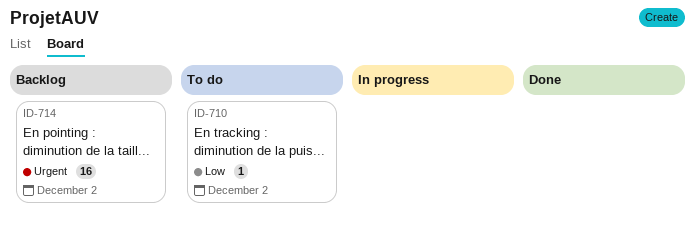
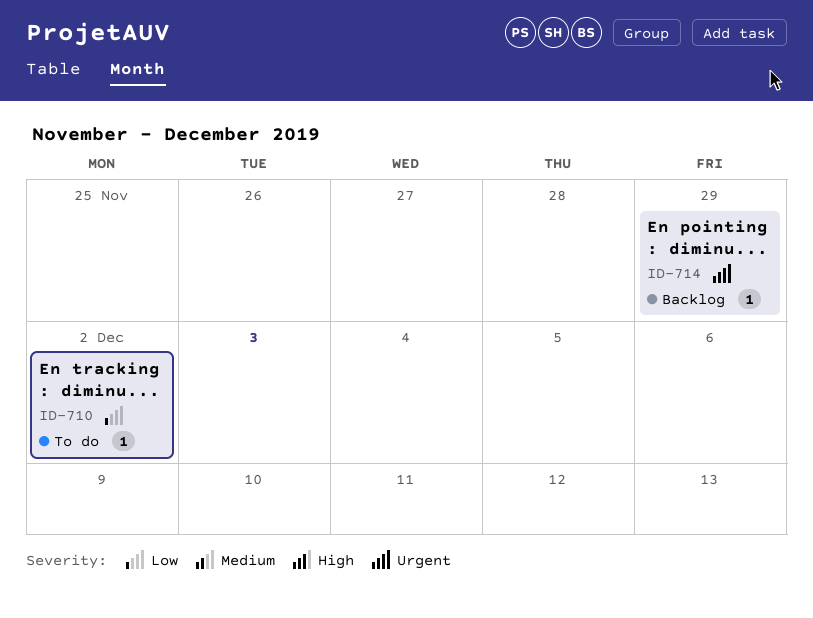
ID-714, estimate: 16 -> 1
ID-714, due: Dec 2 -> Nov 29

